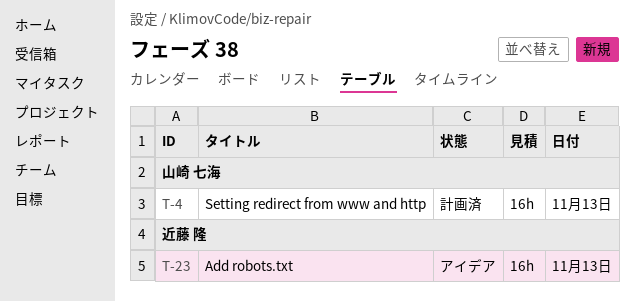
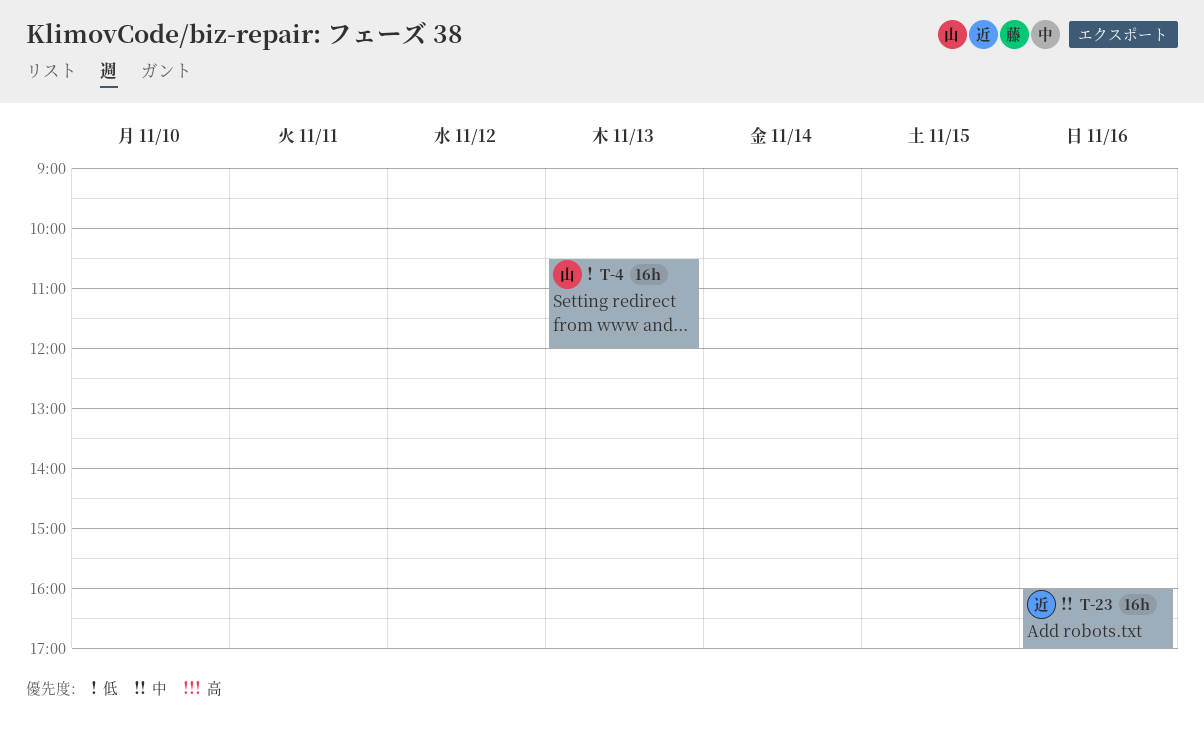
T-23, day: Nov 13 -> Nov 16

